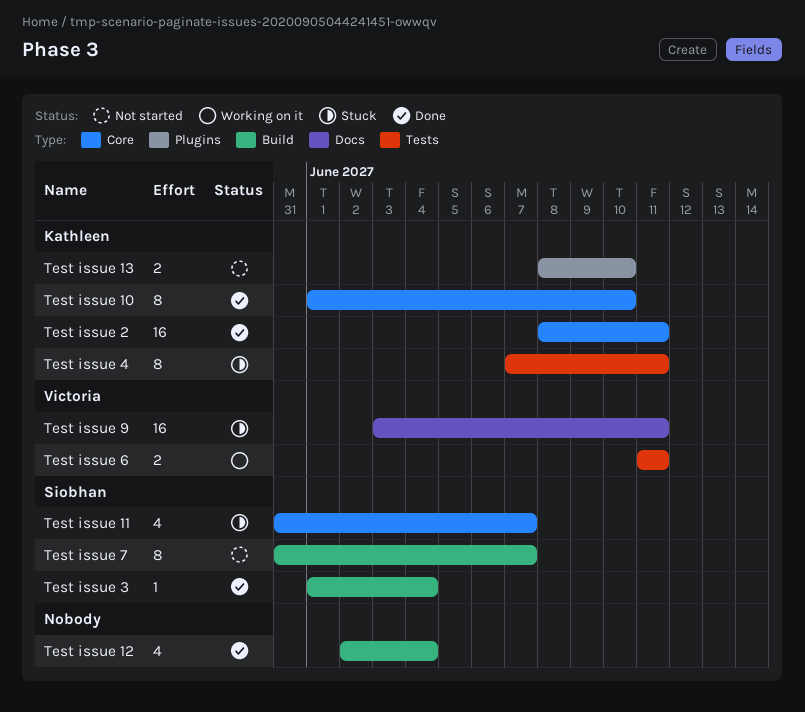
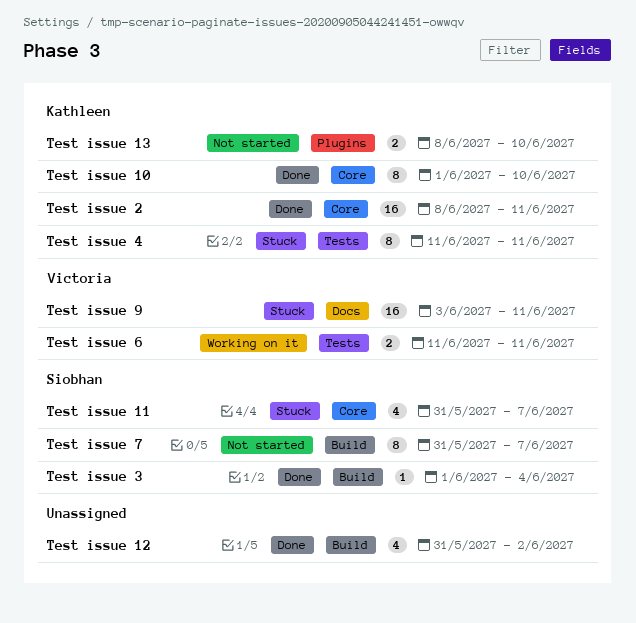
Test issue 12, start: Jun 2 -> May 31
Test issue 12, due: Jun 4 -> Jun 2
Test issue 4, start: Jun 7 -> Jun 11

